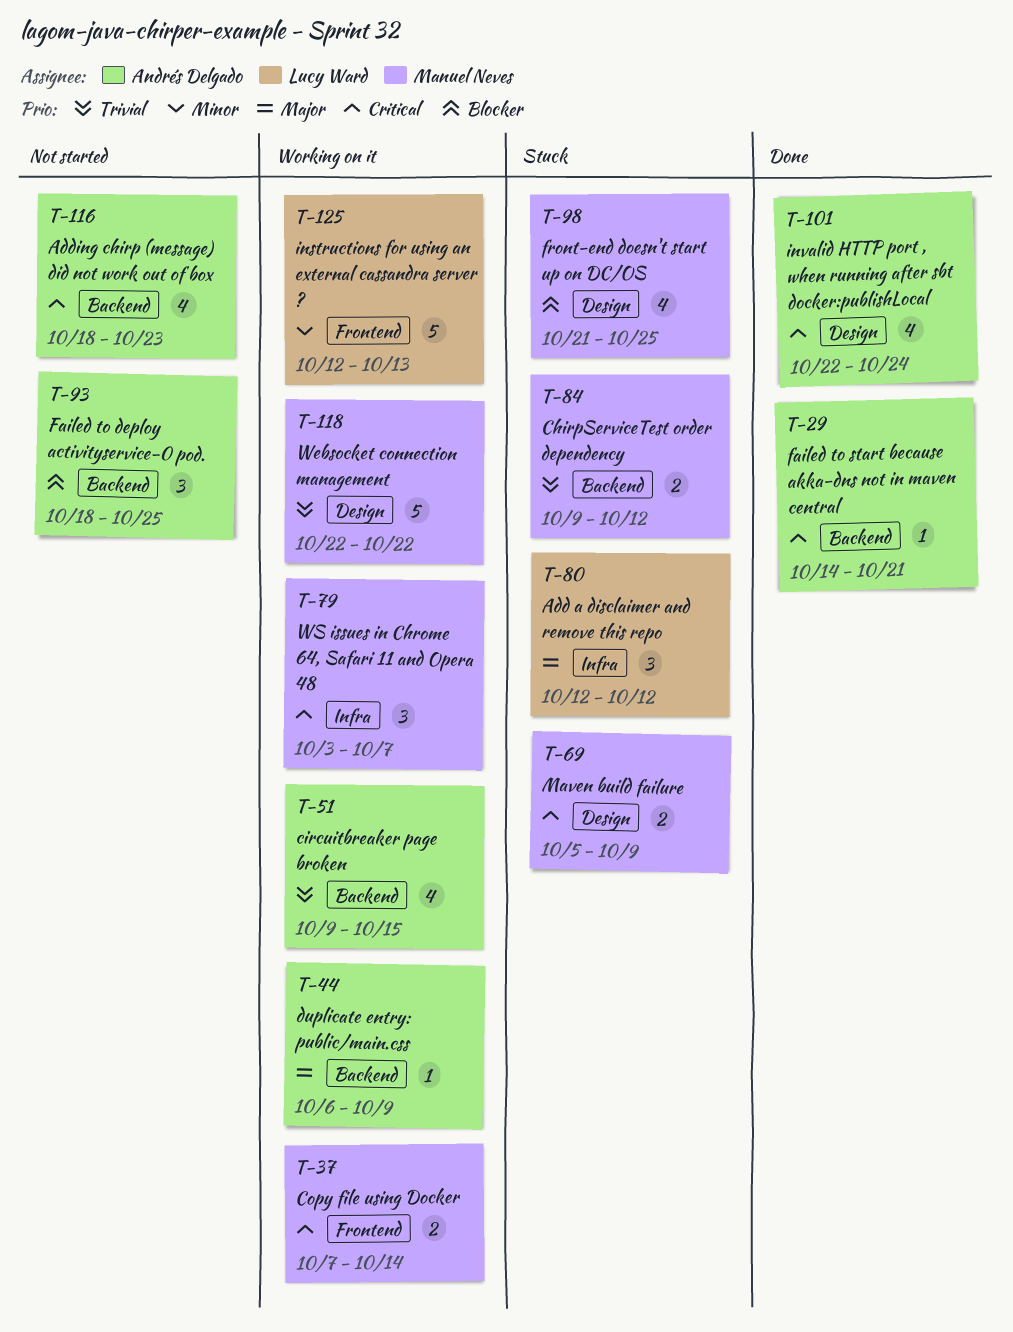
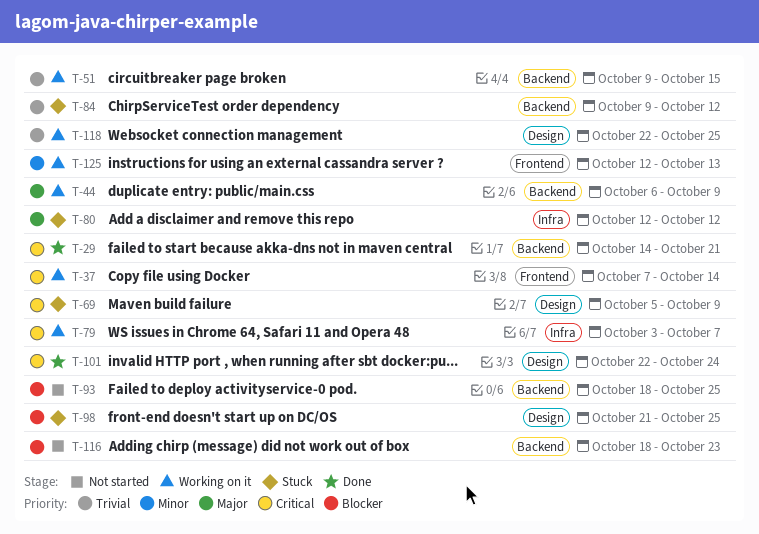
T-116, priority: Critical -> Blocker
T-118, due: Oct 22 -> Oct 25

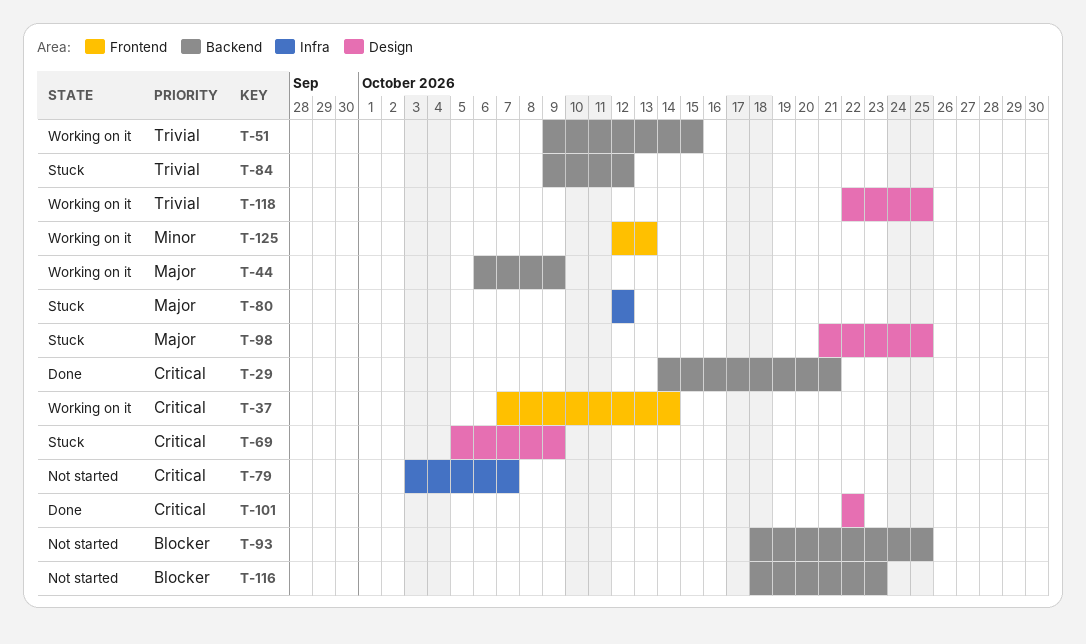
T-79, status: Working on it -> Not started
T-98, priority: Blocker -> Major
T-101, due: Oct 24 -> Oct 22

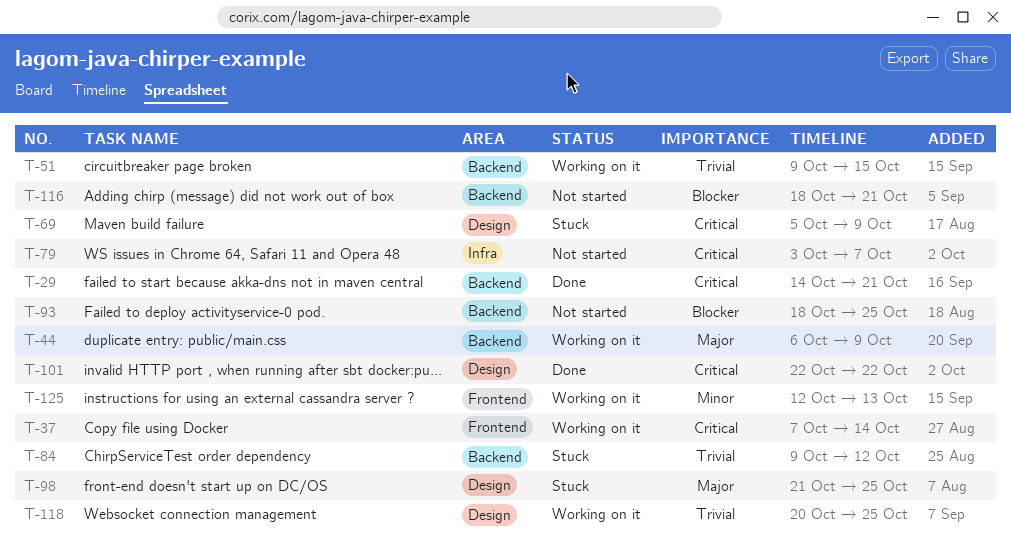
T-80: present -> none
T-116, due: Oct 23 -> Oct 21
T-118, start: Oct 22 -> Oct 20

